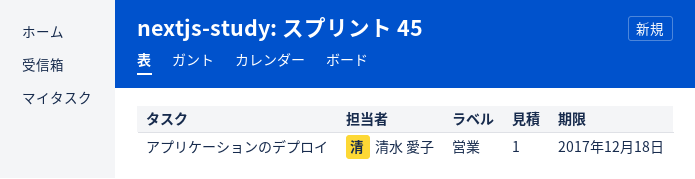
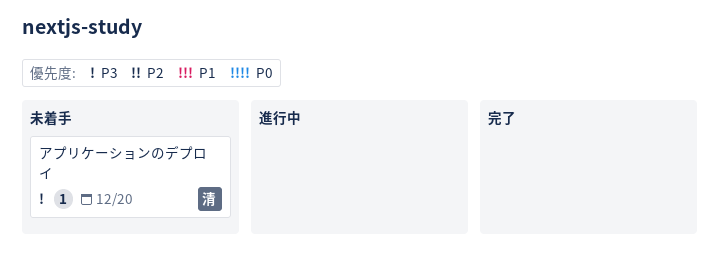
アプリケーションのデプロイ, due: Dec 18 -> Dec 20

